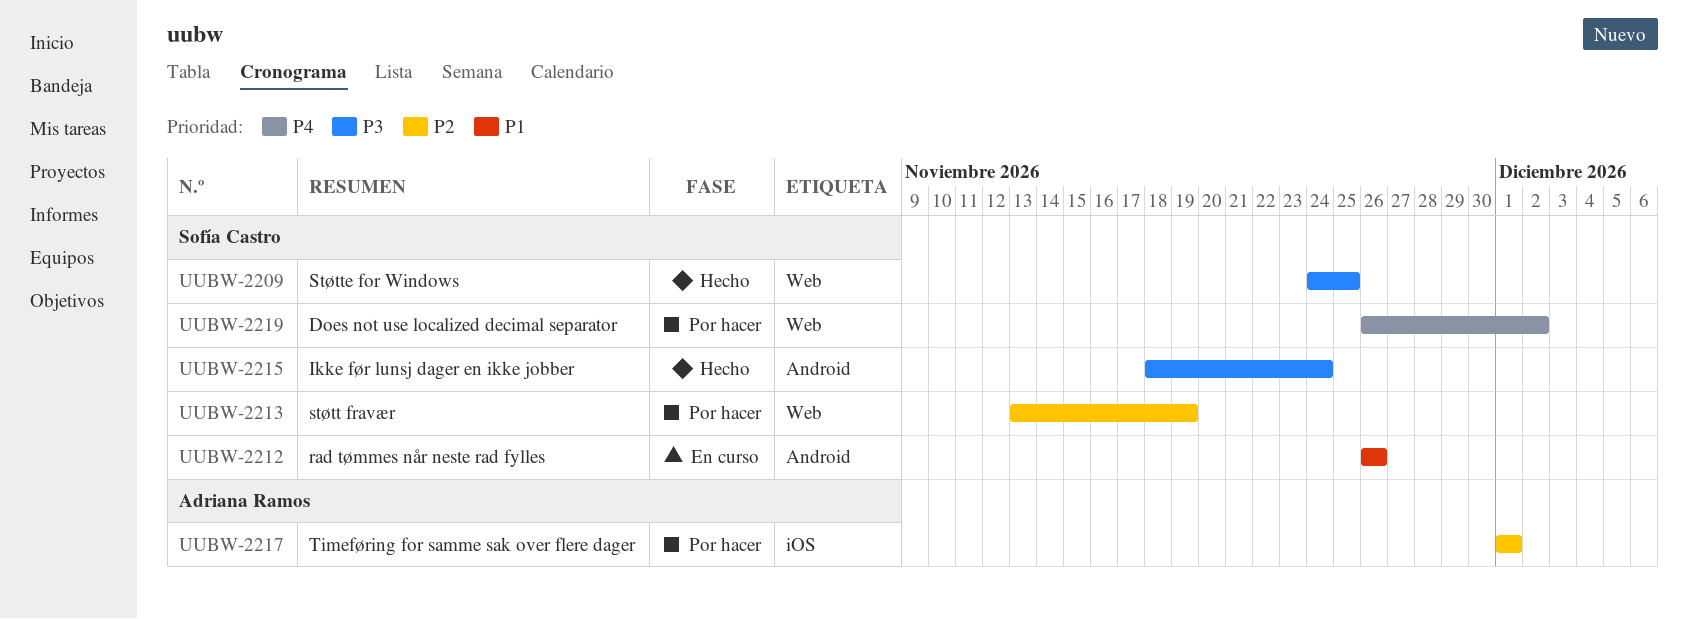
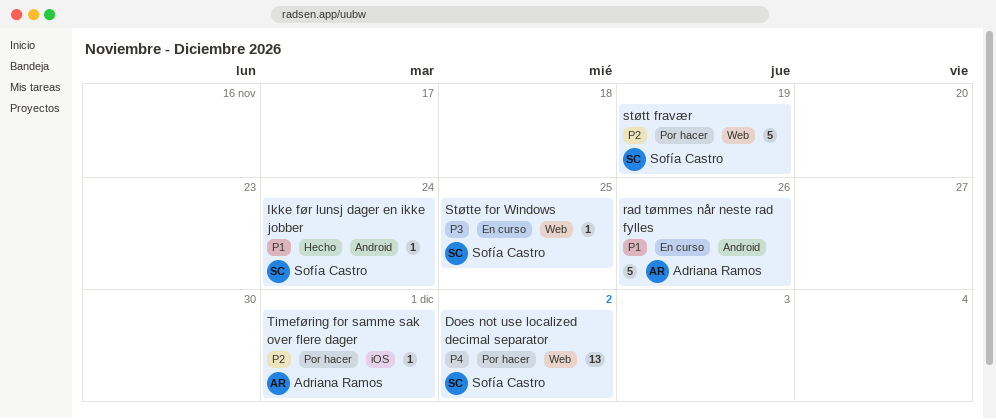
Ikke før lunsj dager en ikke jobber, priority: P3 -> P1
rad tømmes når neste rad fylles, owner: Sofía Castro -> Adriana Ramos
Støtte for Windows, status: Hecho -> En curso

